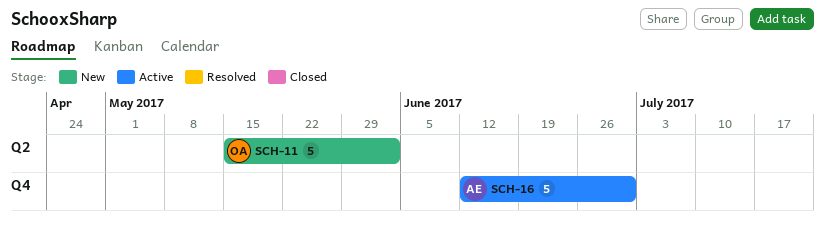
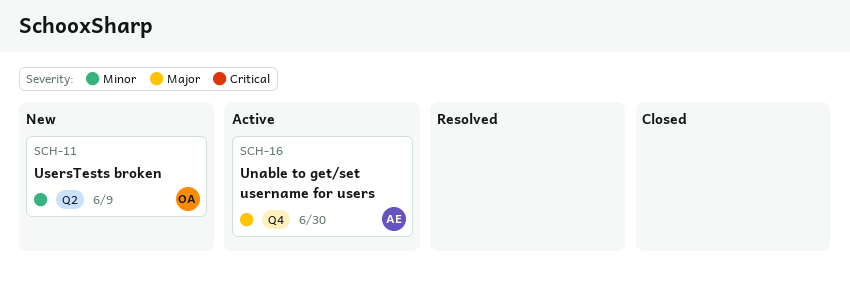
SCH-11, due: Jun 2 -> Jun 9

